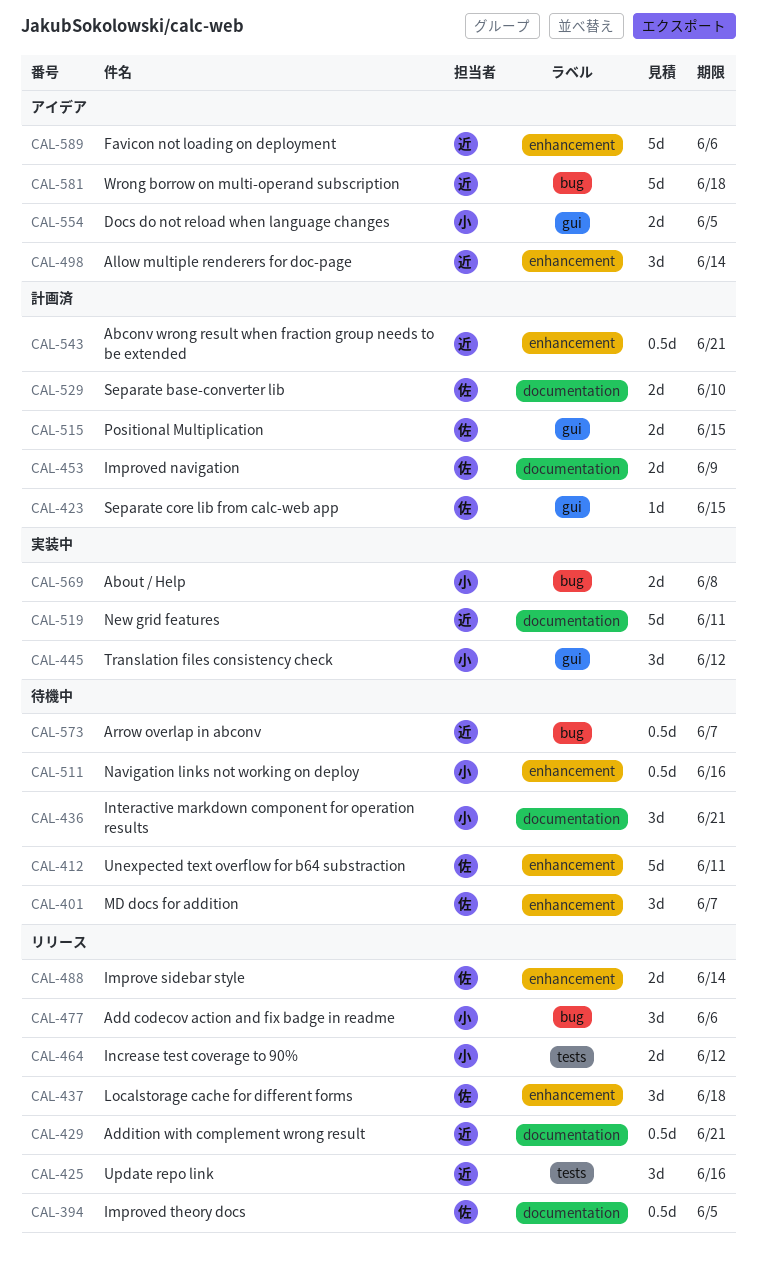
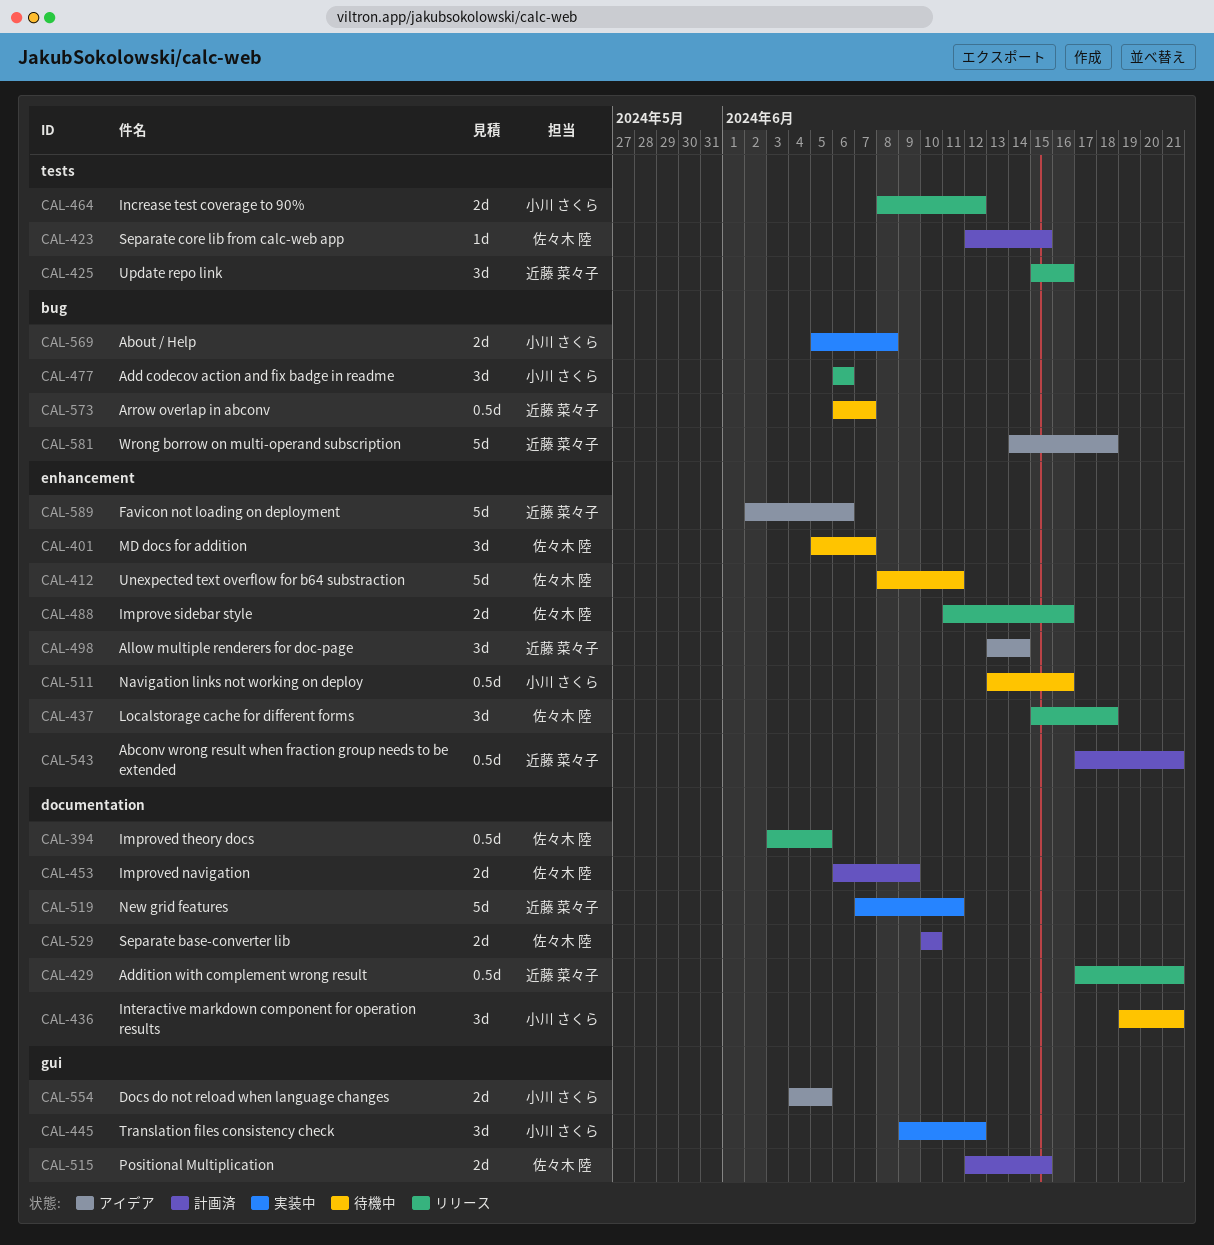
CAL-423, label: gui -> tests
CAL-488, due: Jun 14 -> Jun 16

